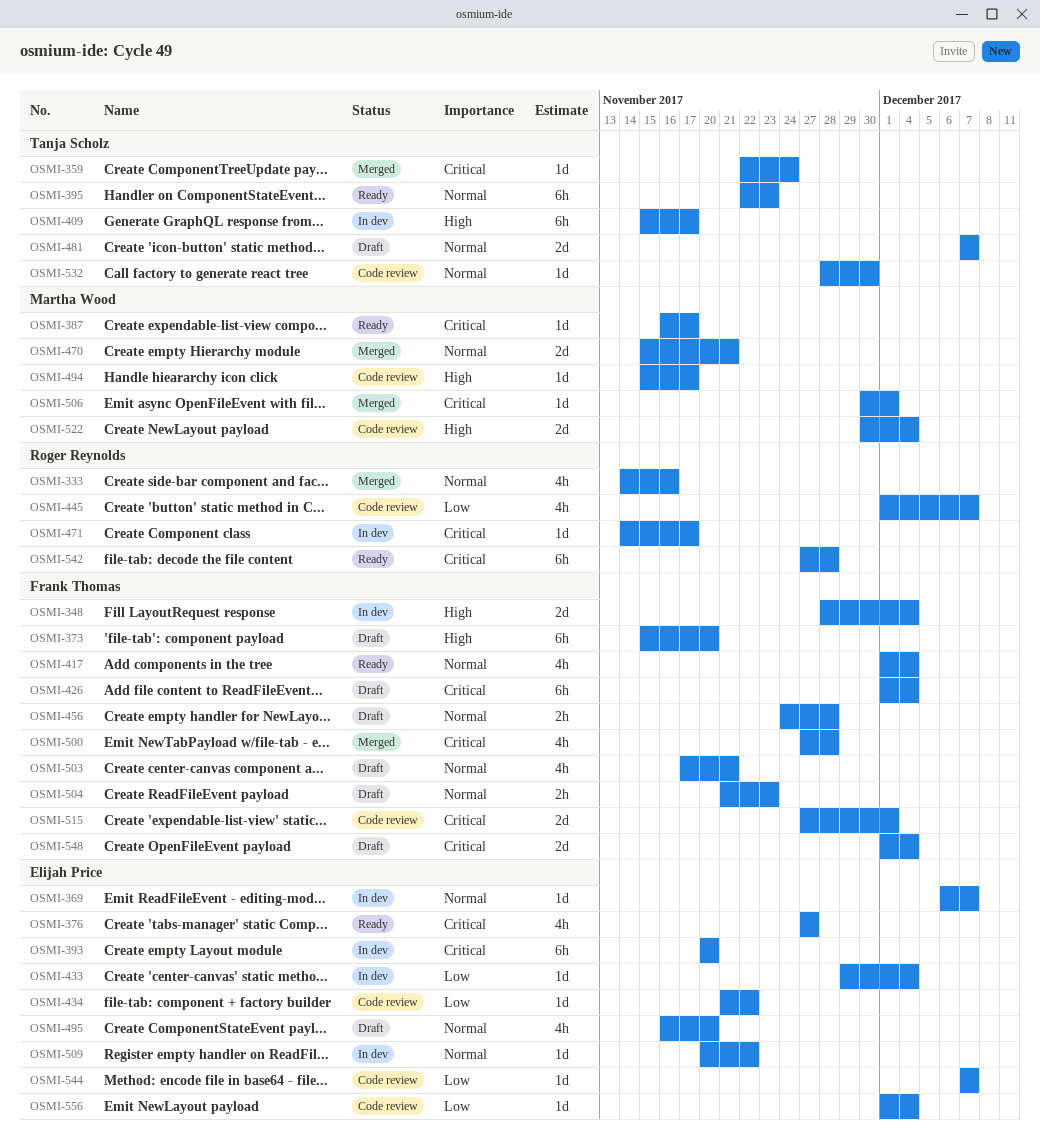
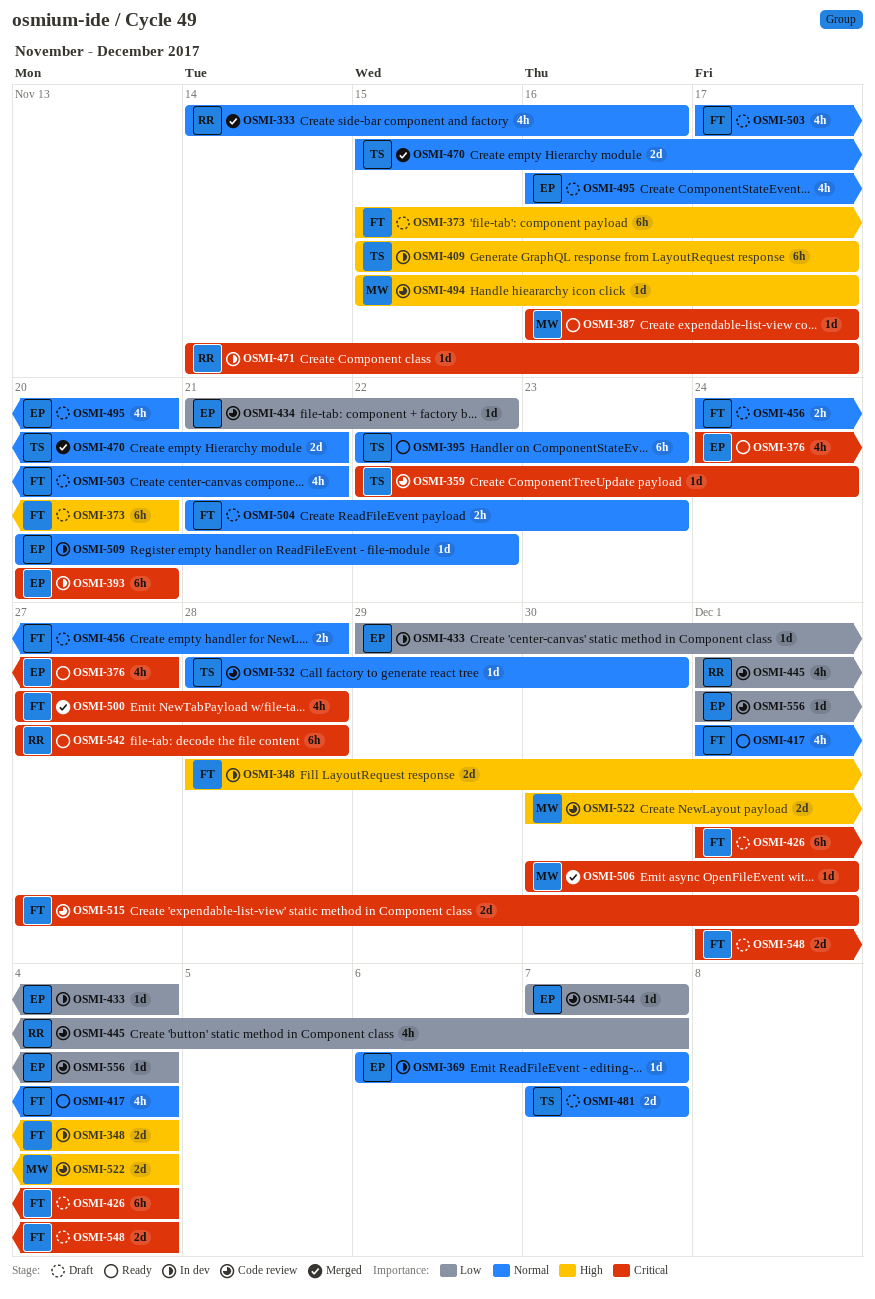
OSMI-359, status: Merged -> Code review
OSMI-376, start: Nov 27 -> Nov 24
OSMI-470, owner: Martha Wood -> Tanja Scholz

